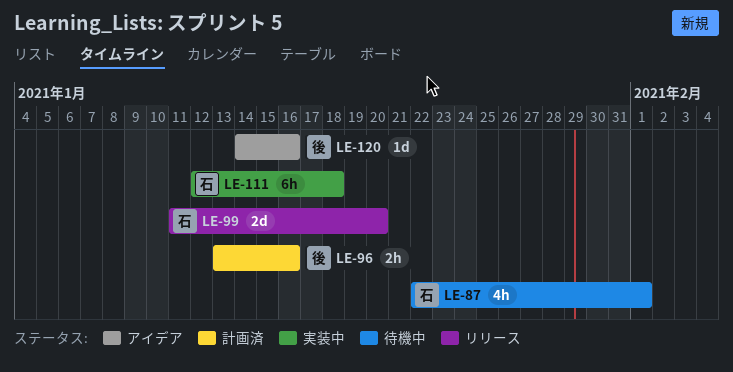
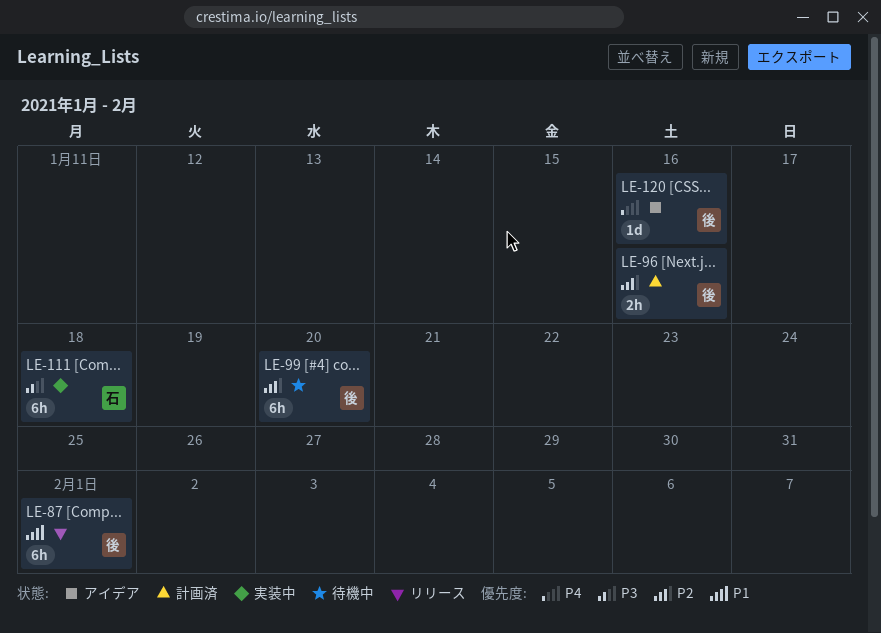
LE-87, status: 待機中 -> リリース
LE-87, owner: 石 -> 後
LE-87, estimate: 4h -> 6h
LE-99, status: リリース -> 待機中
LE-99, owner: 石 -> 後
LE-99, estimate: 2d -> 6h

